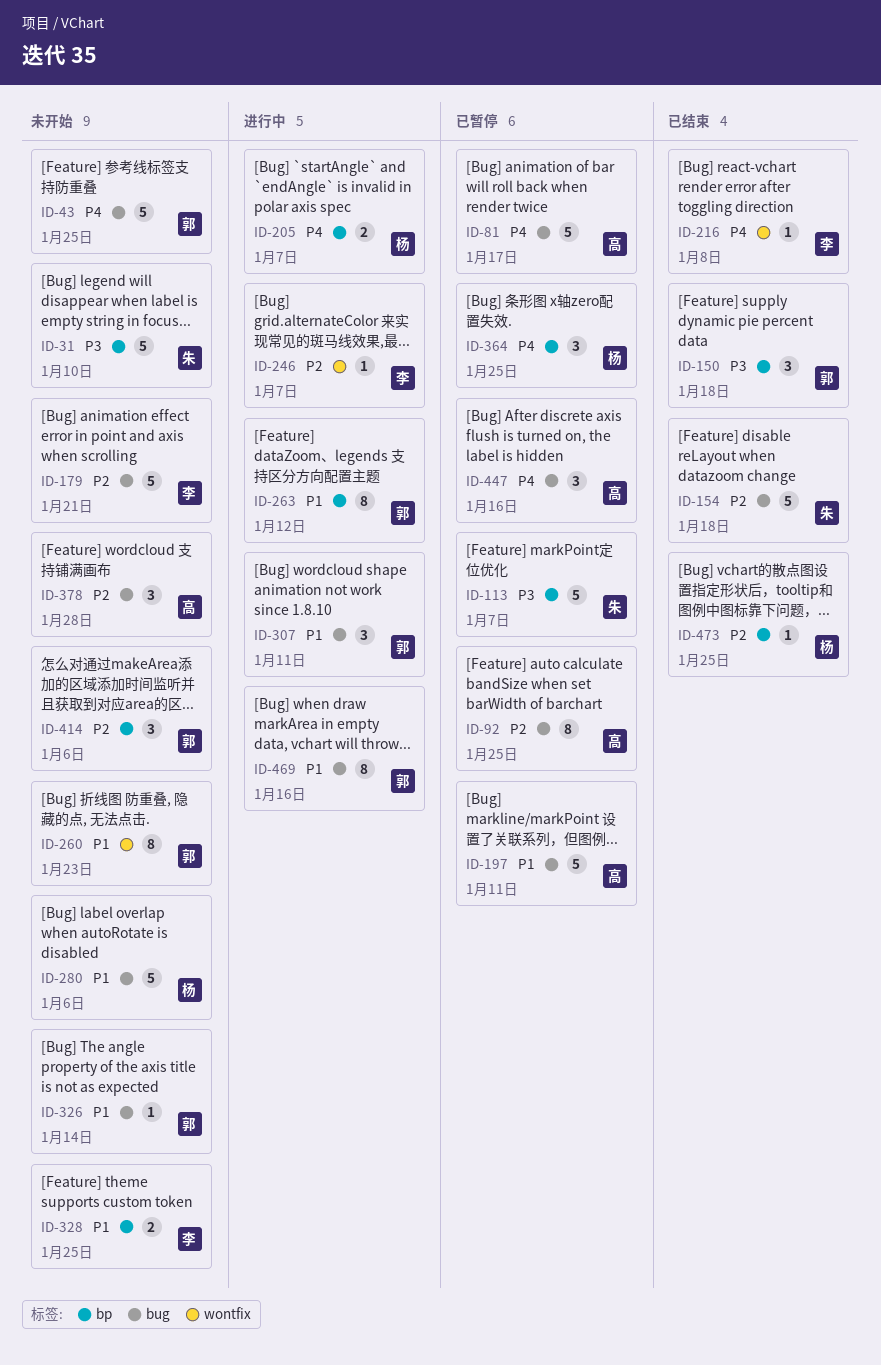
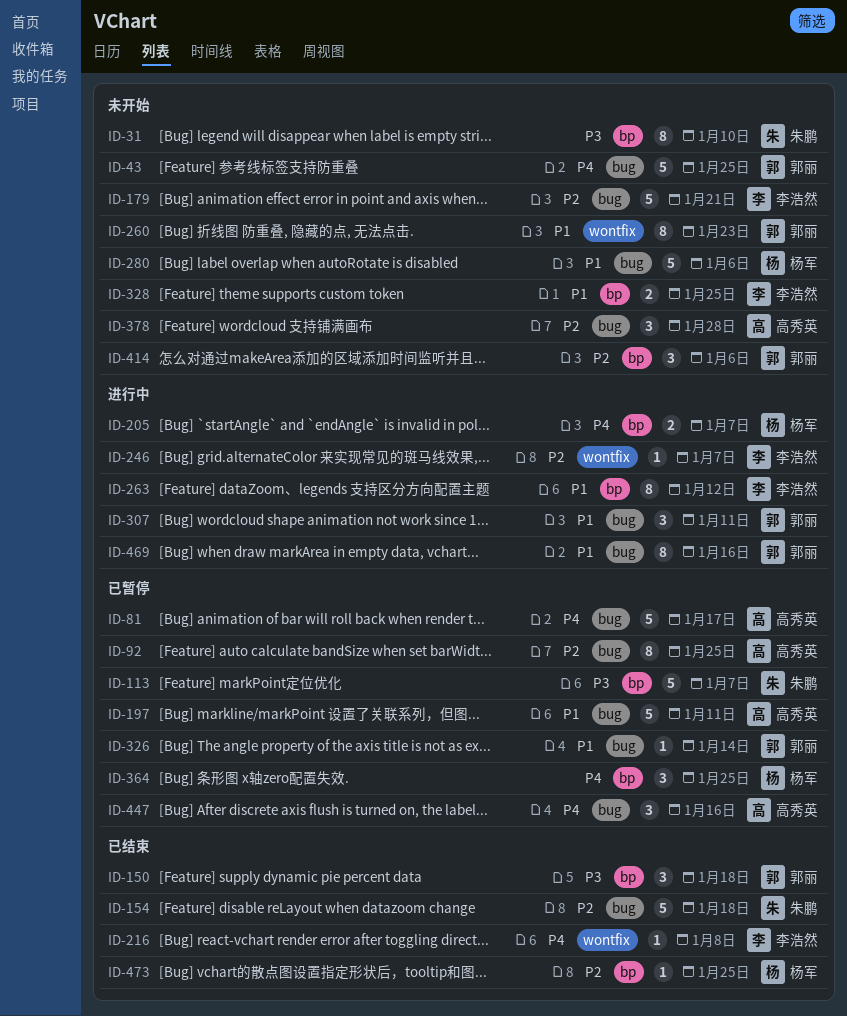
ID-31, estimate: 5 -> 8
ID-263, owner: 郭丽 -> 李浩然
ID-326, status: 未开始 -> 已暂停

